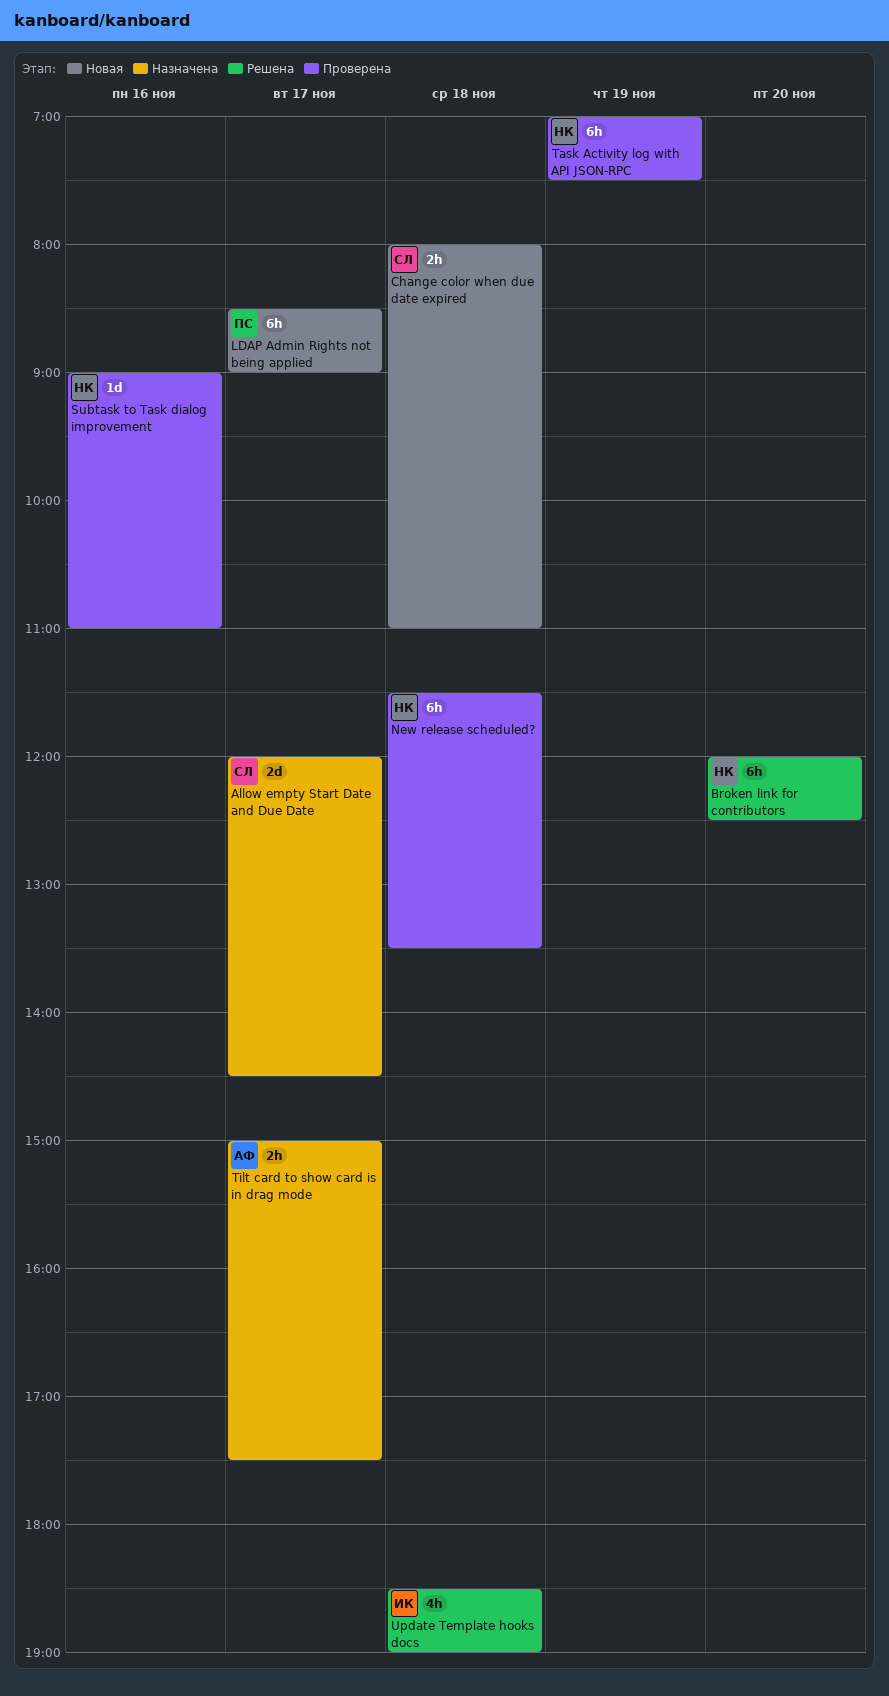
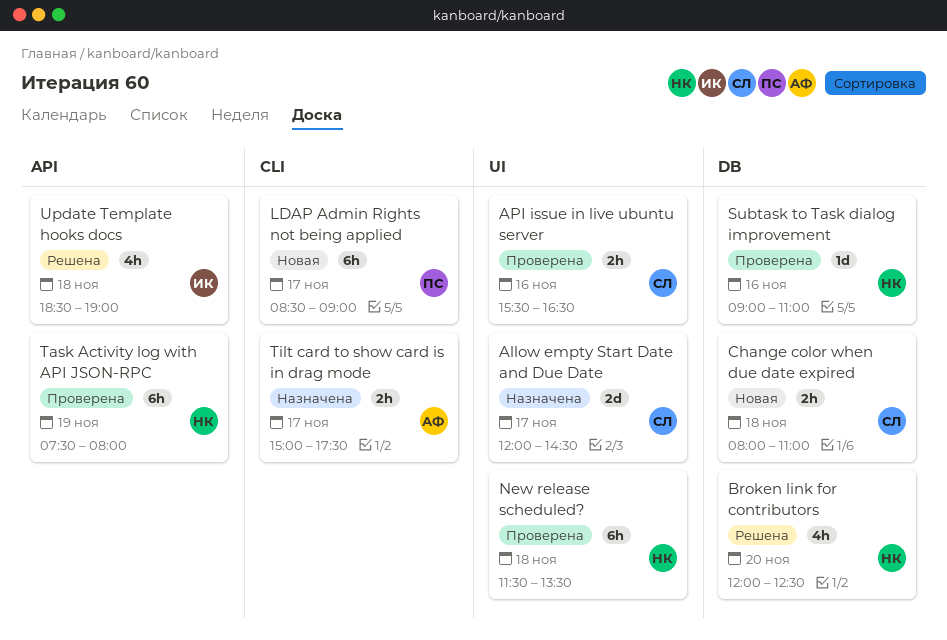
API issue in live ubuntu server: none -> present
Broken link for contributors, estimate: 6h -> 4h
Task Activity log with API JSON-RPC, begins: 07:00 -> 07:30
Task Activity log with API JSON-RPC, ends: 07:30 -> 08:00

